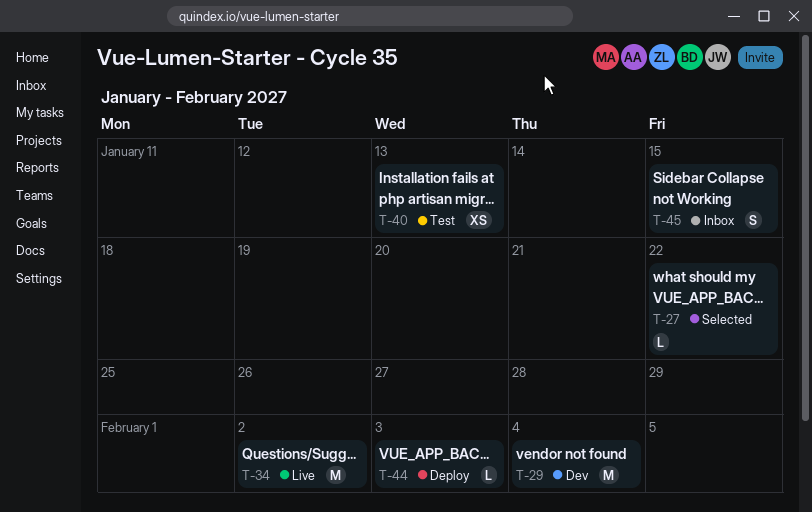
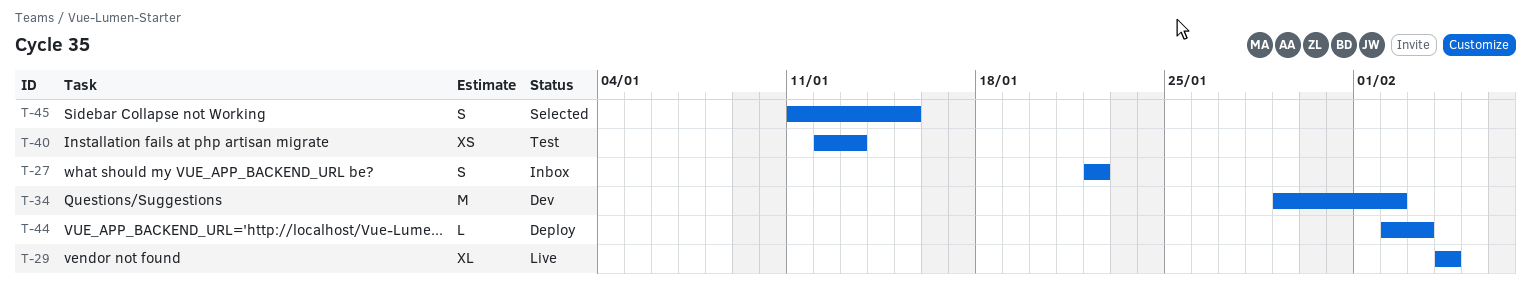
T-27, status: Selected -> Inbox
T-27, estimate: L -> S
T-29, status: Dev -> Live
T-29, estimate: M -> XL
T-34, status: Live -> Dev
T-45, status: Inbox -> Selected

